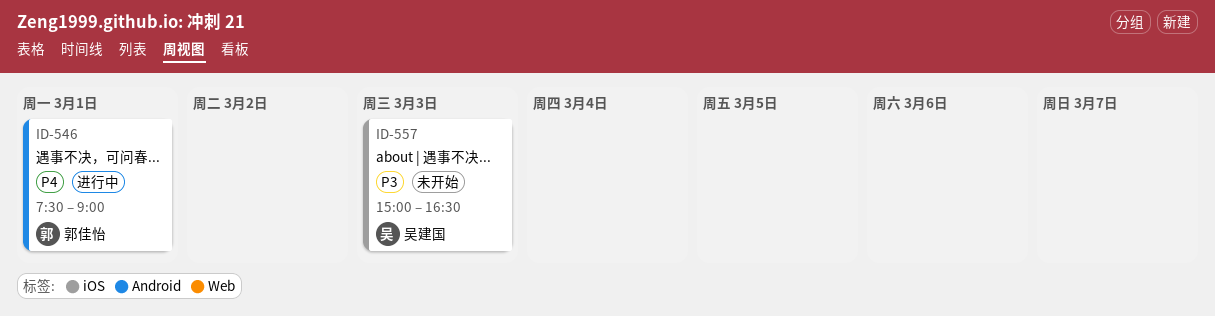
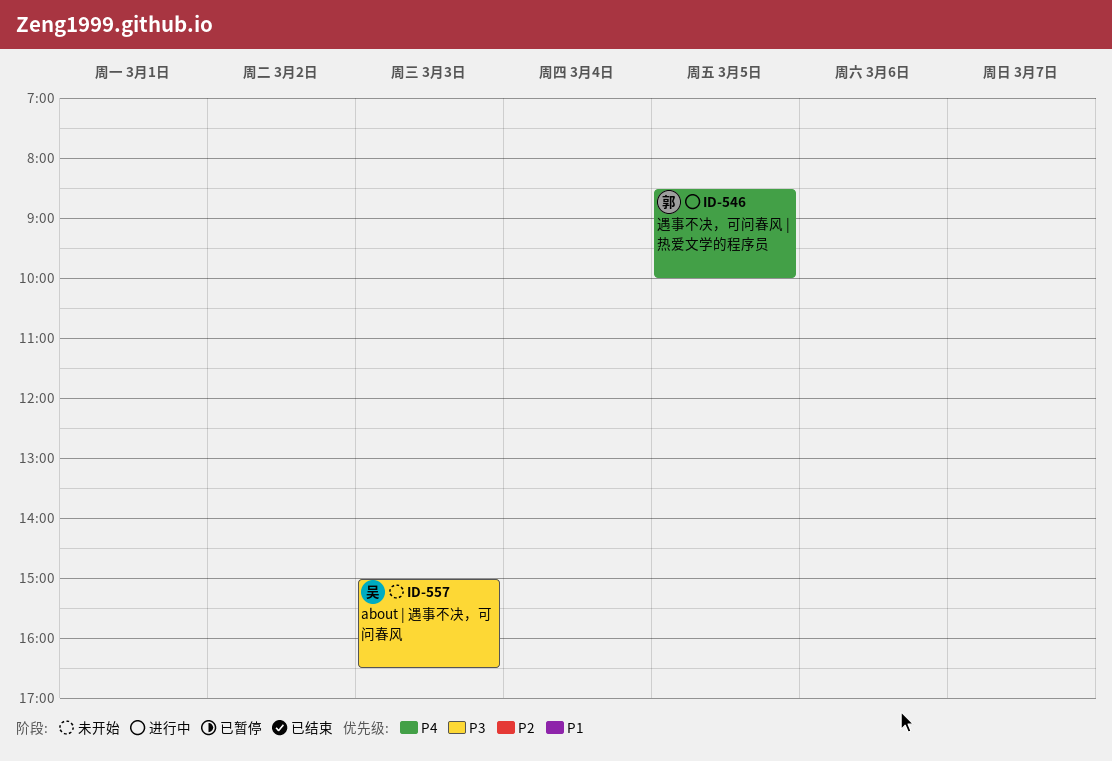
ID-546, day: Mar 1 -> Mar 5
ID-546, begins: 07:30 -> 08:30
ID-546, ends: 09:00 -> 10:00

